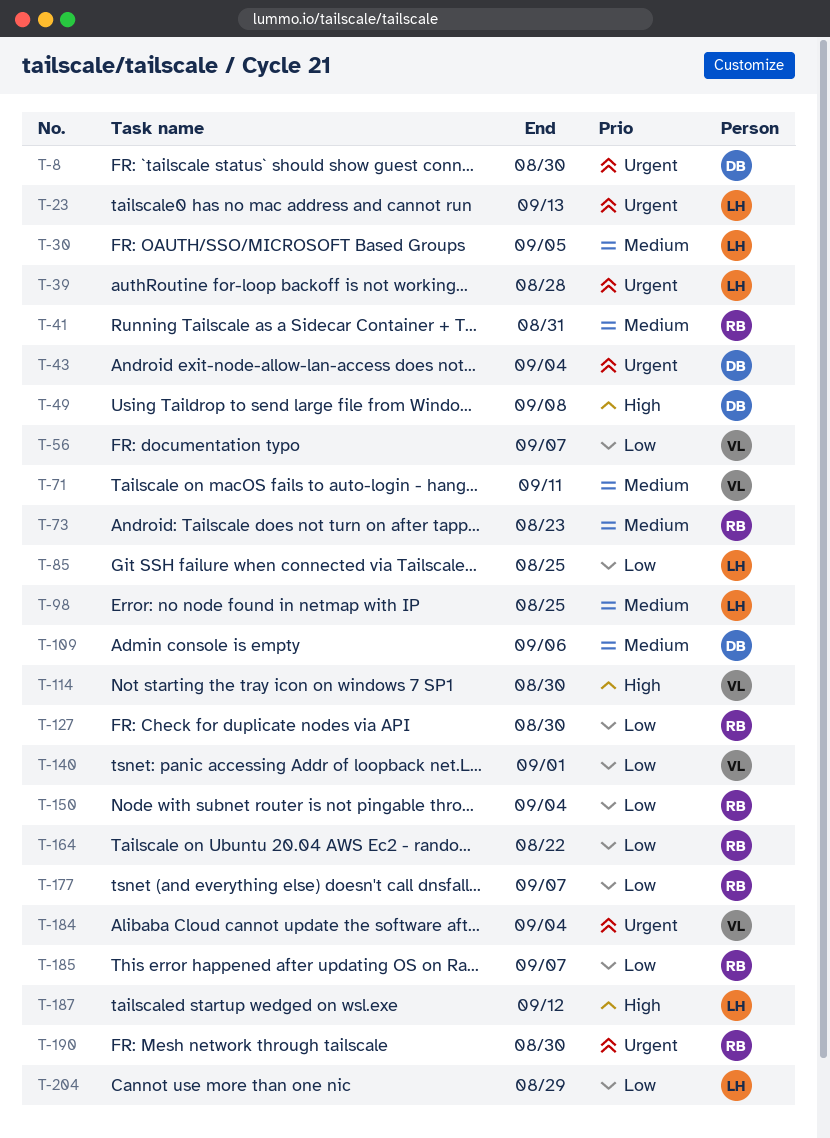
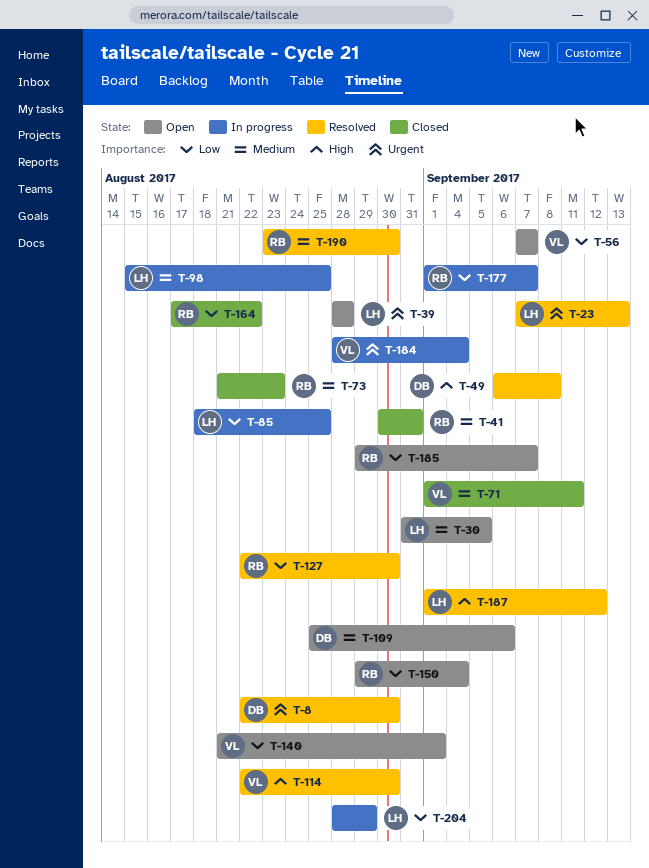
T-43: present -> none
T-190, priority: Urgent -> Medium

